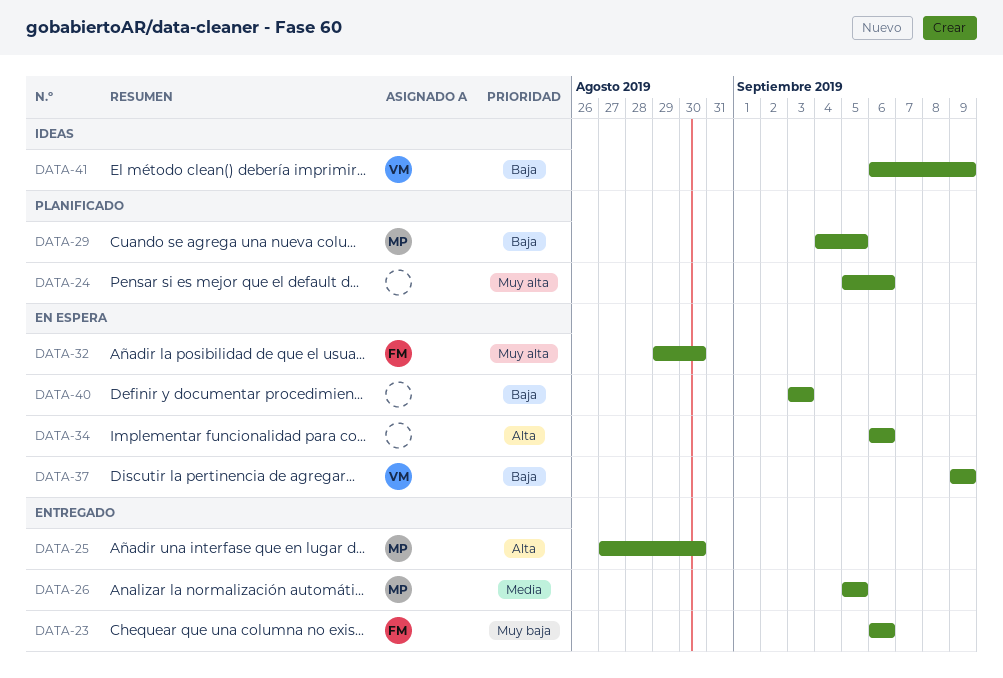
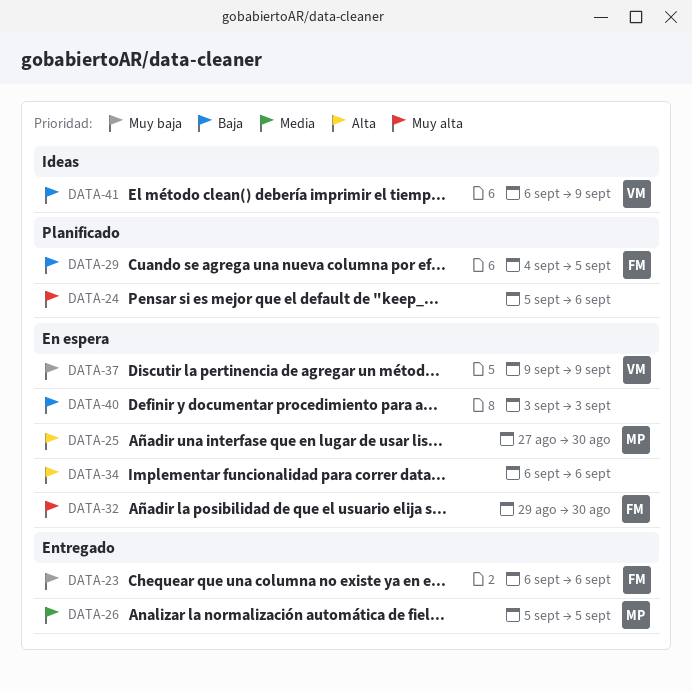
DATA-25, status: Entregado -> En espera
DATA-29, owner: MP -> FM
DATA-37, priority: Baja -> Muy baja

